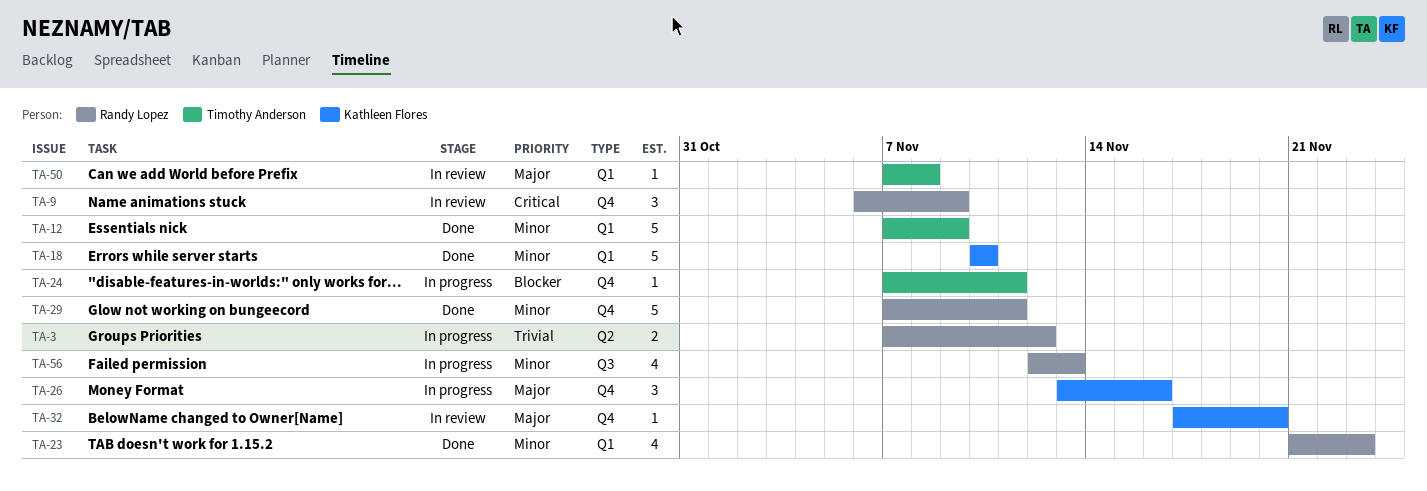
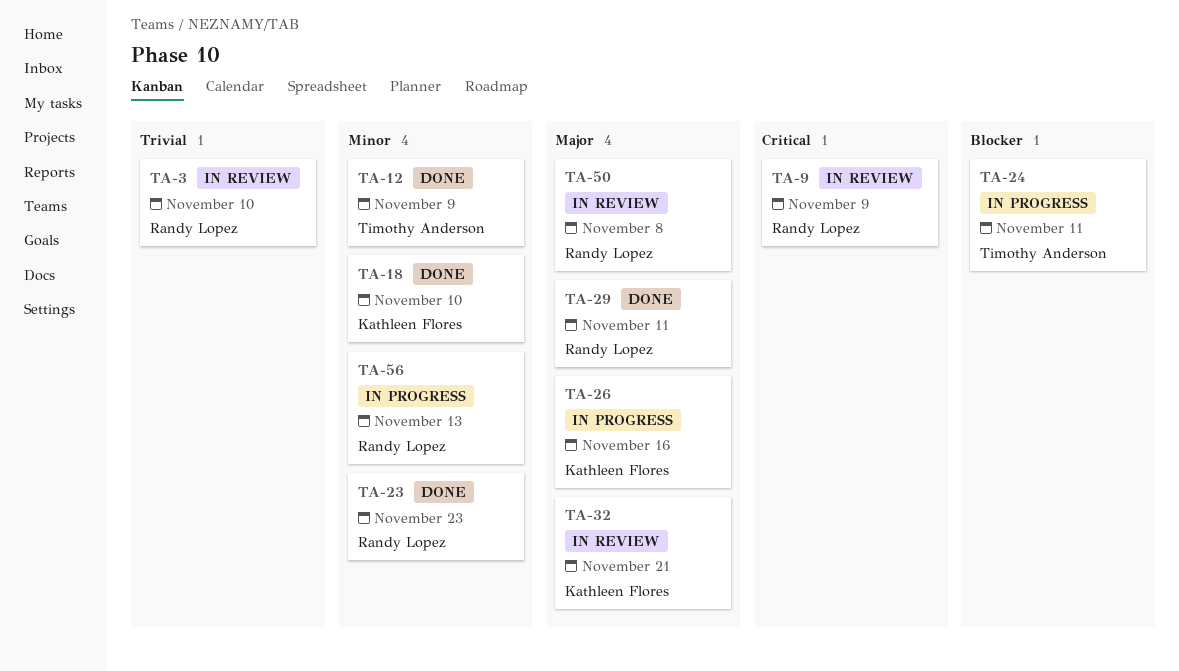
TA-3, status: In progress -> In review
TA-3, due: Nov 12 -> Nov 10
TA-29, priority: Minor -> Major
TA-32, due: Nov 20 -> Nov 21
TA-50, owner: Timothy Anderson -> Randy Lopez

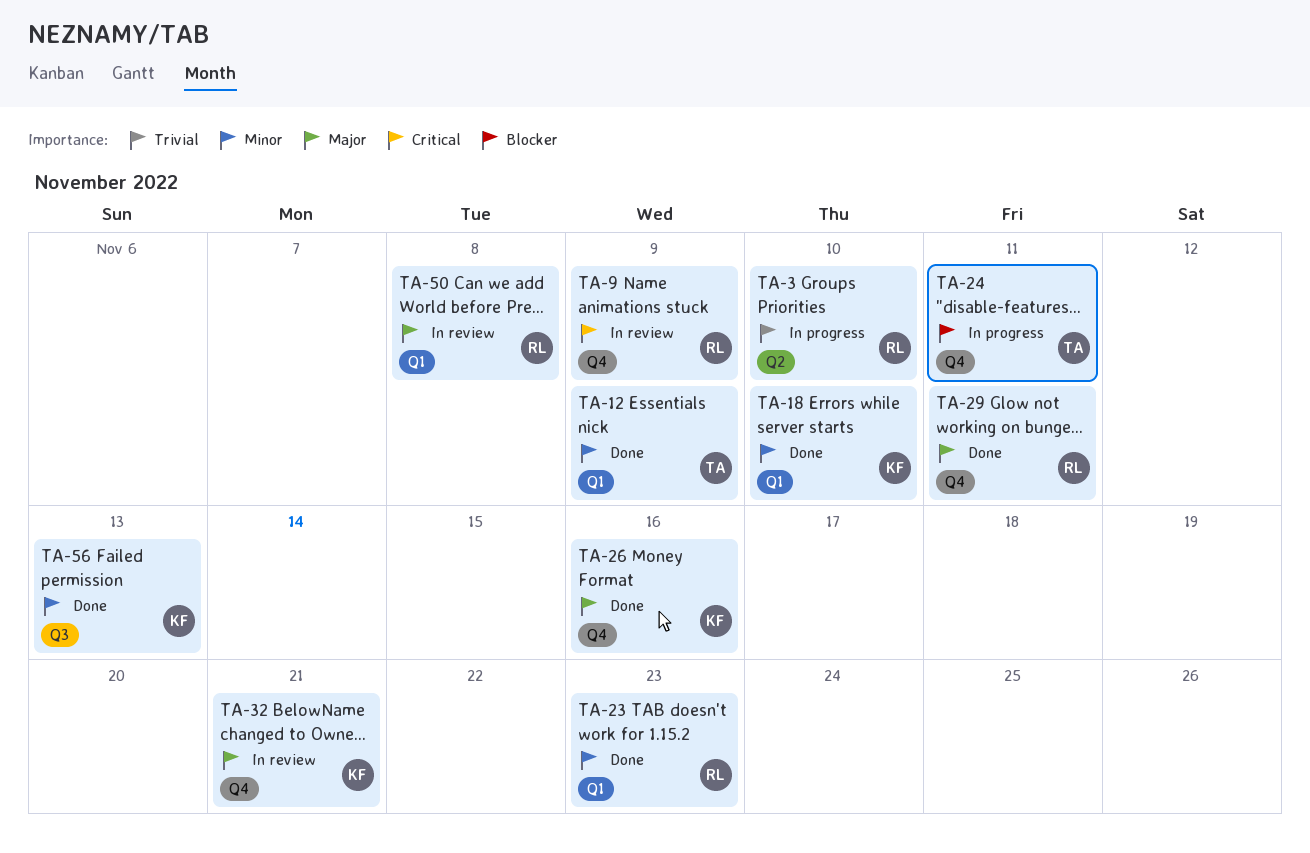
TA-3, status: In review -> In progress
TA-26, status: In progress -> Done
TA-56, status: In progress -> Done
TA-56, owner: Randy Lopez -> Kathleen Flores

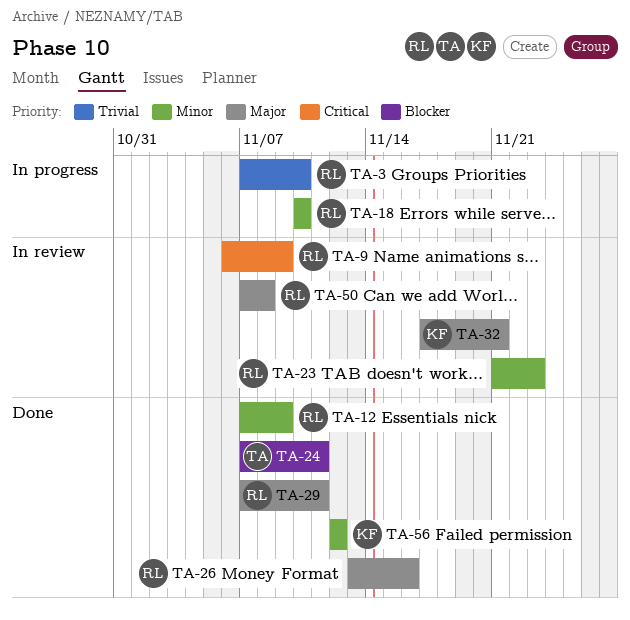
TA-12, owner: TA -> RL
TA-18, status: Done -> In progress
TA-18, owner: KF -> RL
TA-23, status: Done -> In review
TA-24, status: In progress -> Done
TA-26, owner: KF -> RL
TA-56, due: Nov 13 -> Nov 12

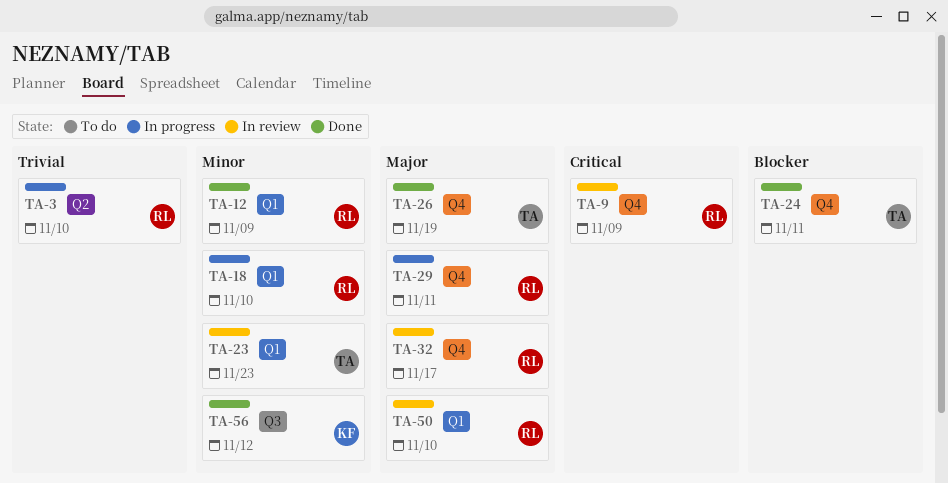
TA-23, owner: RL -> TA
TA-26, owner: RL -> TA
TA-26, due: Nov 16 -> Nov 19
TA-29, status: Done -> In progress
TA-32, owner: KF -> RL
TA-32, due: Nov 21 -> Nov 17
TA-50, due: Nov 8 -> Nov 10

